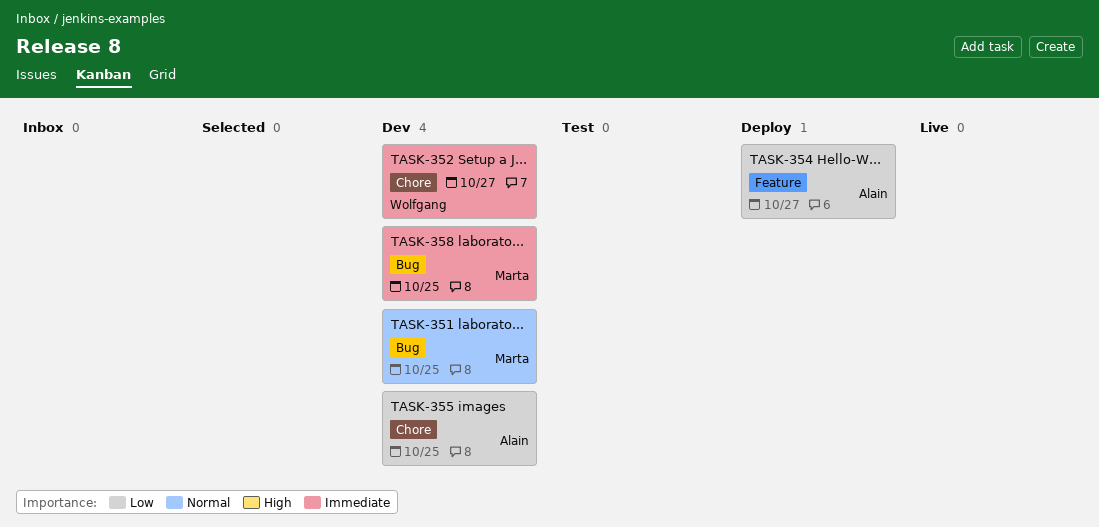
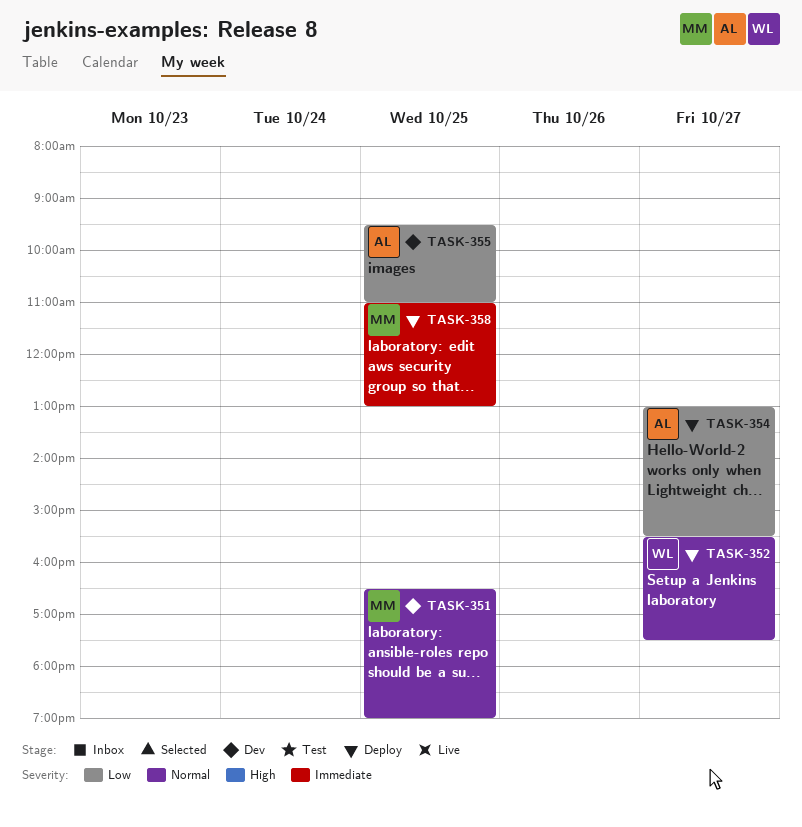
TASK-352, status: Dev -> Deploy
TASK-352, priority: Immediate -> Normal
TASK-358, status: Dev -> Deploy

